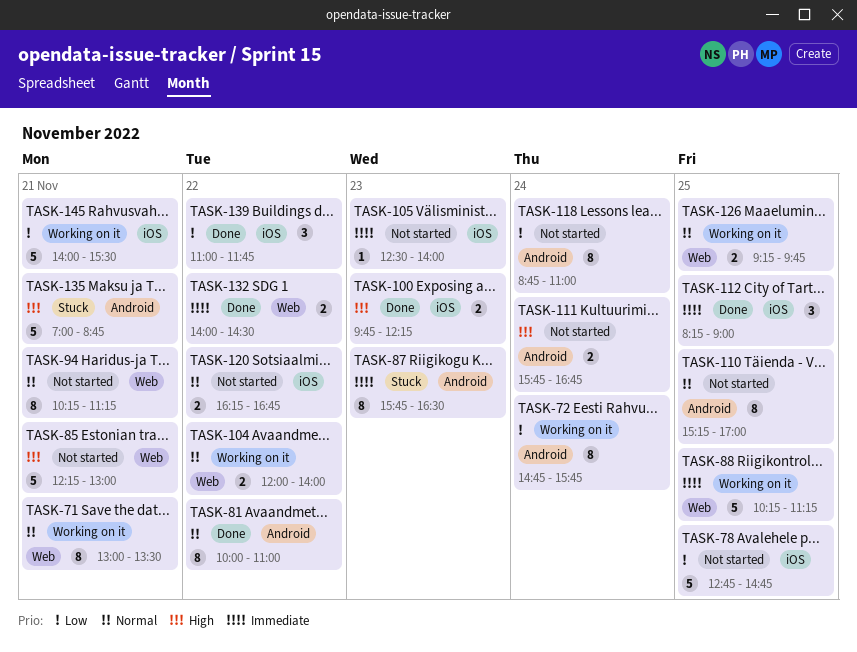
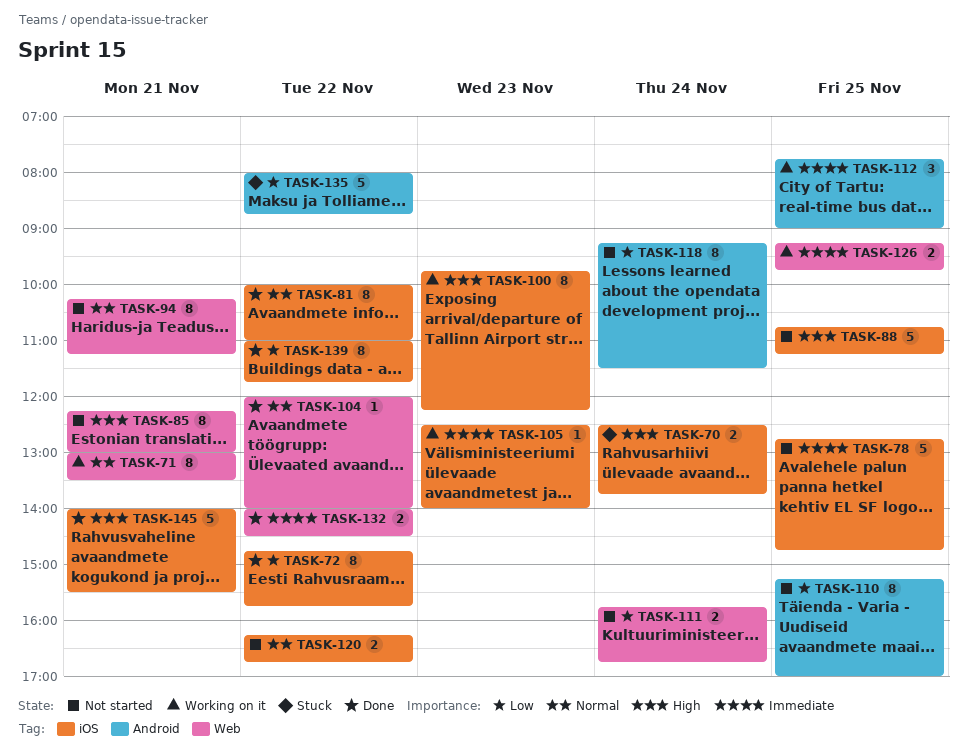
TASK-70: none -> present
TASK-72, status: Working on it -> Done
TASK-72, label: Android -> iOS
TASK-72, day: Nov 24 -> Nov 22
TASK-78, priority: Low -> Immediate
TASK-81, label: Android -> iOS
TASK-85, estimate: 5 -> 8
TASK-87: present -> none
TASK-88, status: Working on it -> Not started
TASK-88, priority: Immediate -> High
TASK-88, label: Web -> iOS
TASK-88, begins: 10:15 -> 10:45
TASK-100, status: Done -> Working on it
TASK-100, estimate: 2 -> 8
TASK-104, status: Working on it -> Done
TASK-104, estimate: 2 -> 1
TASK-105, status: Not started -> Working on it
TASK-110, priority: Normal -> Low
TASK-111, priority: High -> Low
TASK-111, label: Android -> Web
TASK-112, status: Done -> Working on it
TASK-112, label: iOS -> Android
TASK-112, begins: 08:15 -> 07:45
TASK-118, begins: 08:45 -> 09:15
TASK-118, ends: 11:00 -> 11:30
TASK-126, priority: Normal -> Immediate
TASK-135, priority: High -> Low
TASK-135, day: Nov 21 -> Nov 22
TASK-135, begins: 07:00 -> 08:00
TASK-139, estimate: 3 -> 8
TASK-145, status: Working on it -> Done
TASK-145, priority: Low -> High

